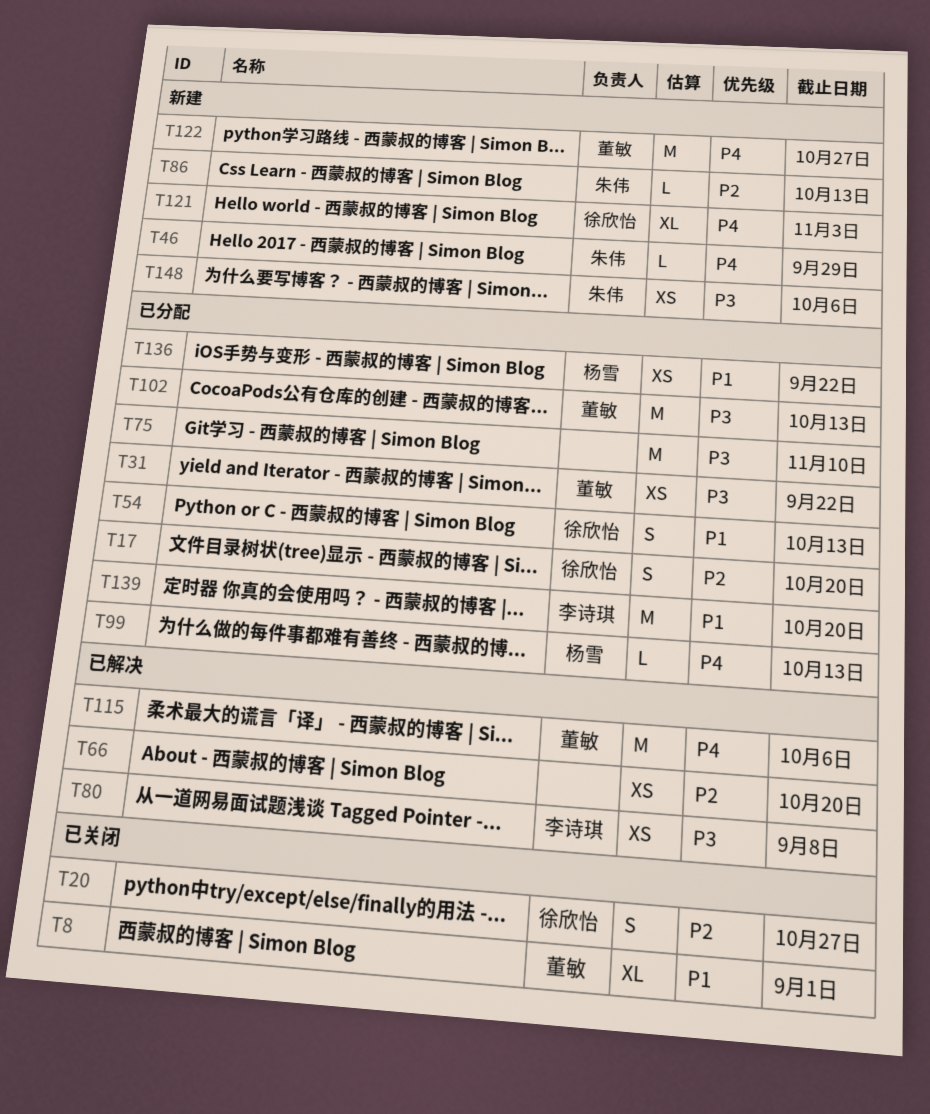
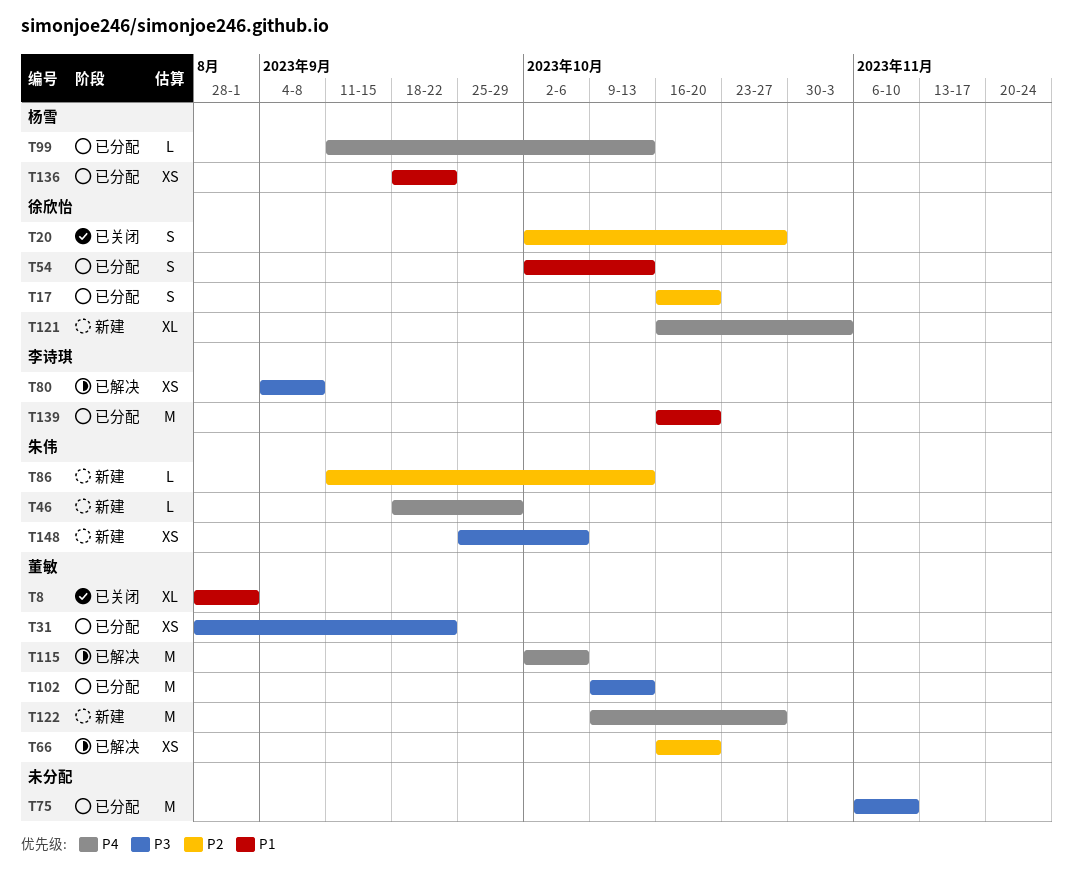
T66, owner: none -> 董敏

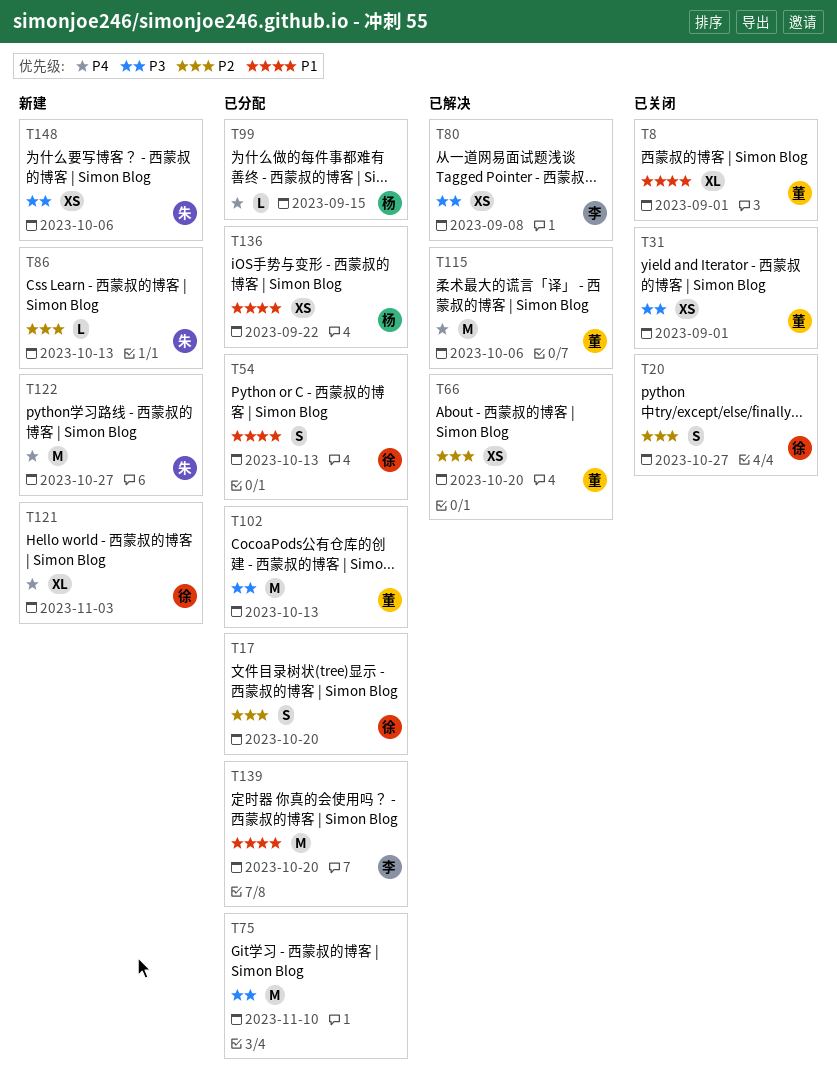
T31, status: 已分配 -> 已关闭
T31, due: Sep 22 -> Sep 1
T46: present -> none
T99, due: Oct 13 -> Sep 15
T122, owner: 董敏 -> 朱伟

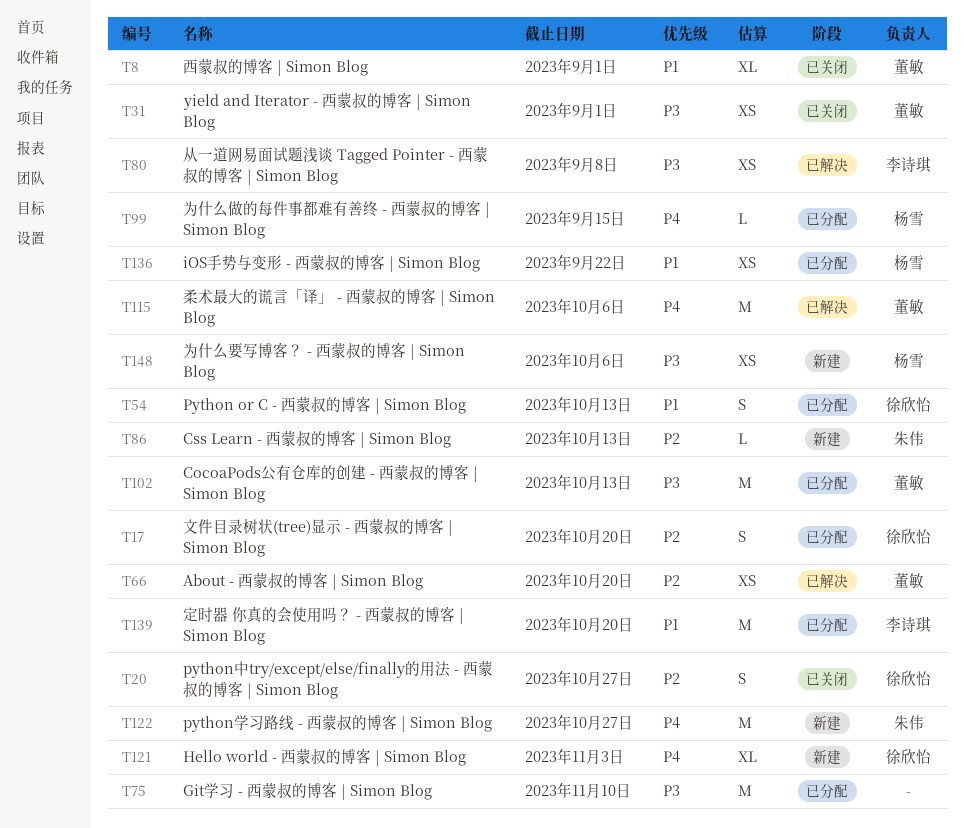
T148, owner: 朱伟 -> 杨雪

